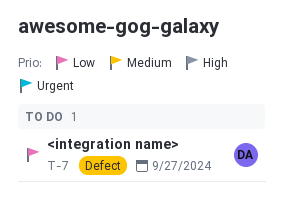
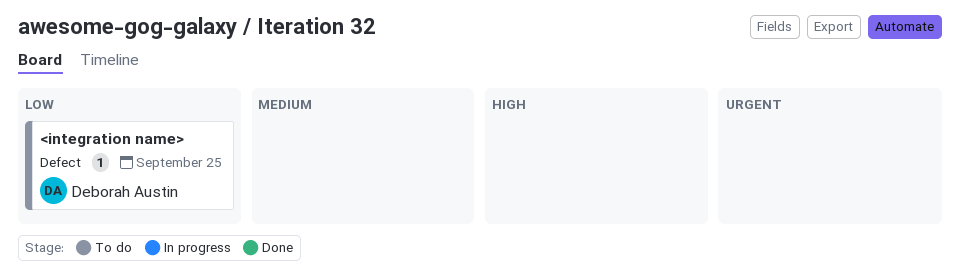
<integration name>, due: Sep 27 -> Sep 25

